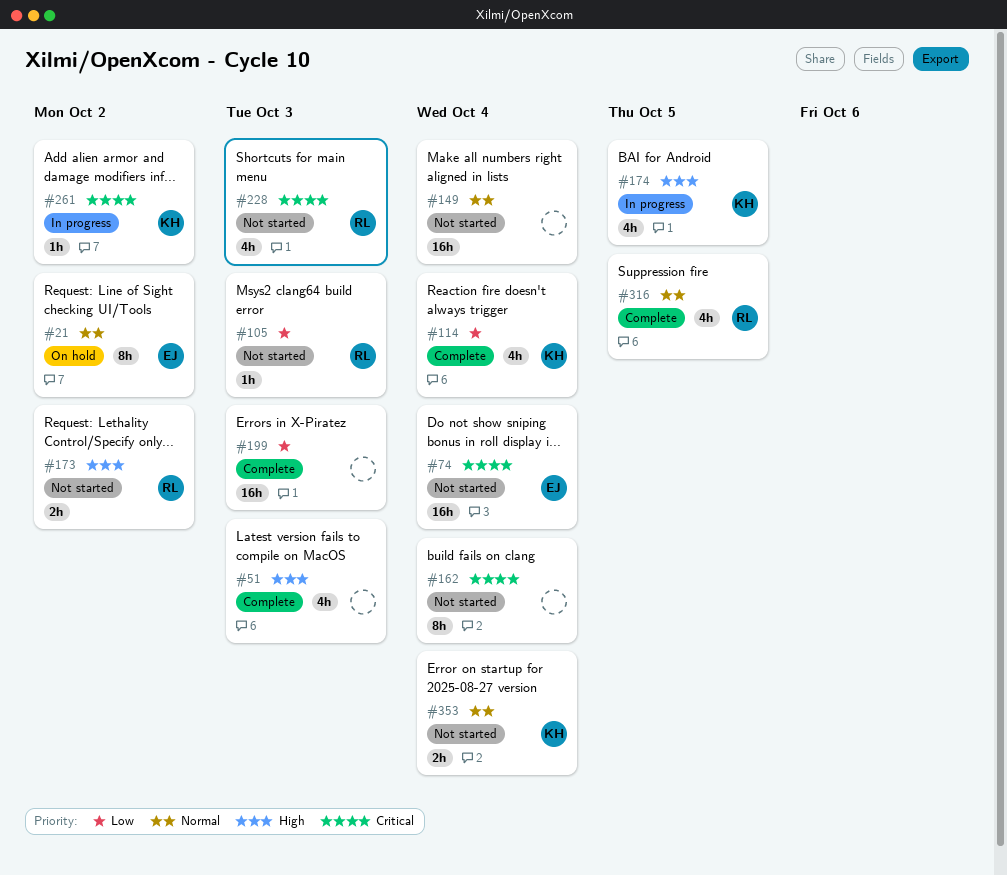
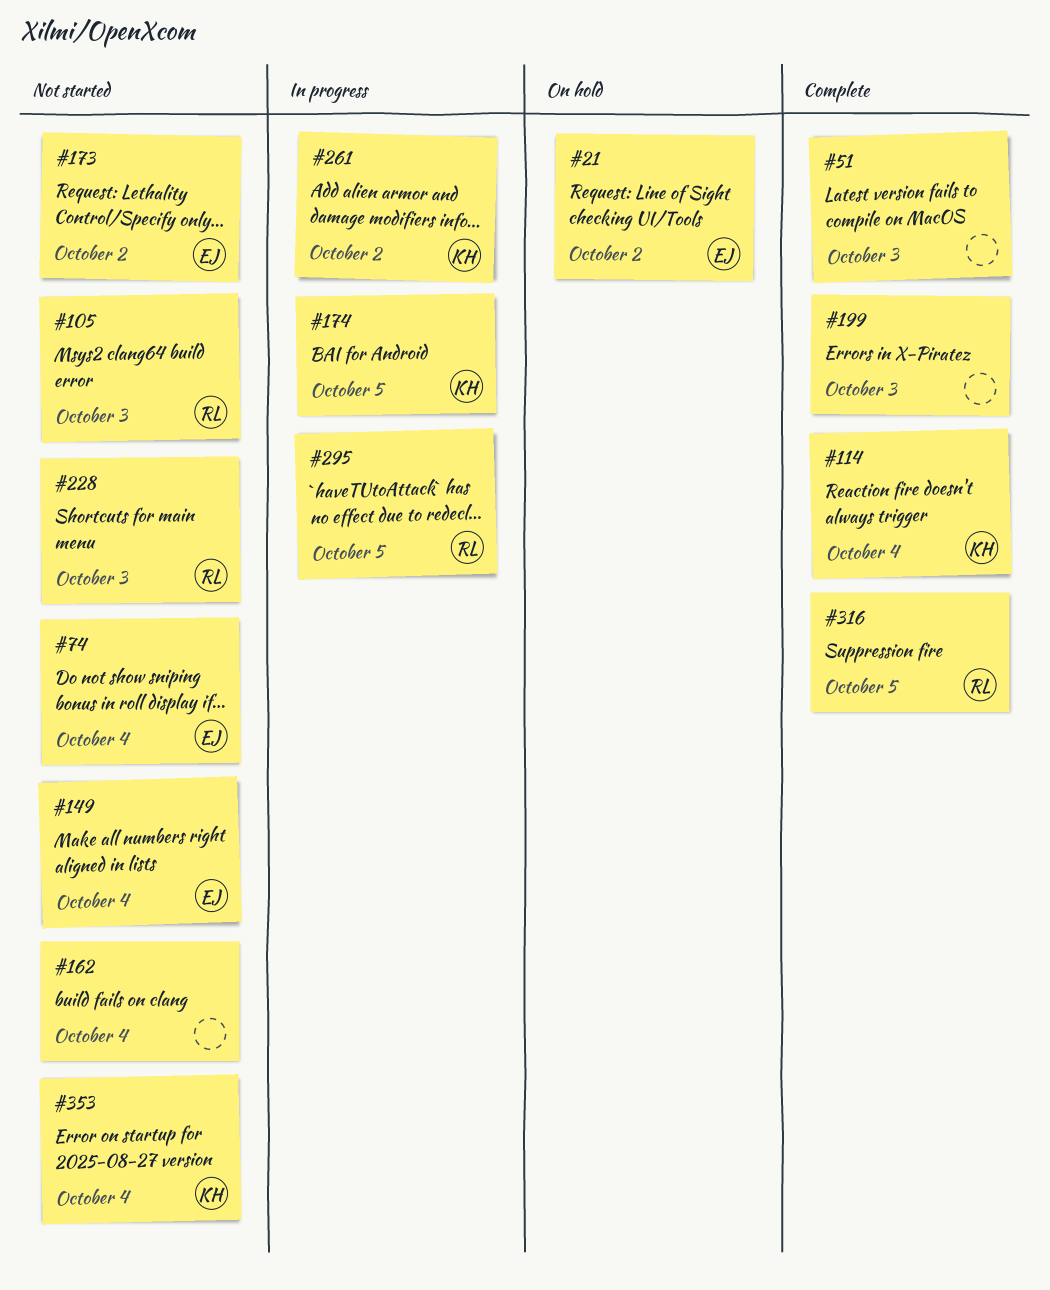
#149, owner: none -> EJ
#173, owner: RL -> EJ
#295: none -> present

